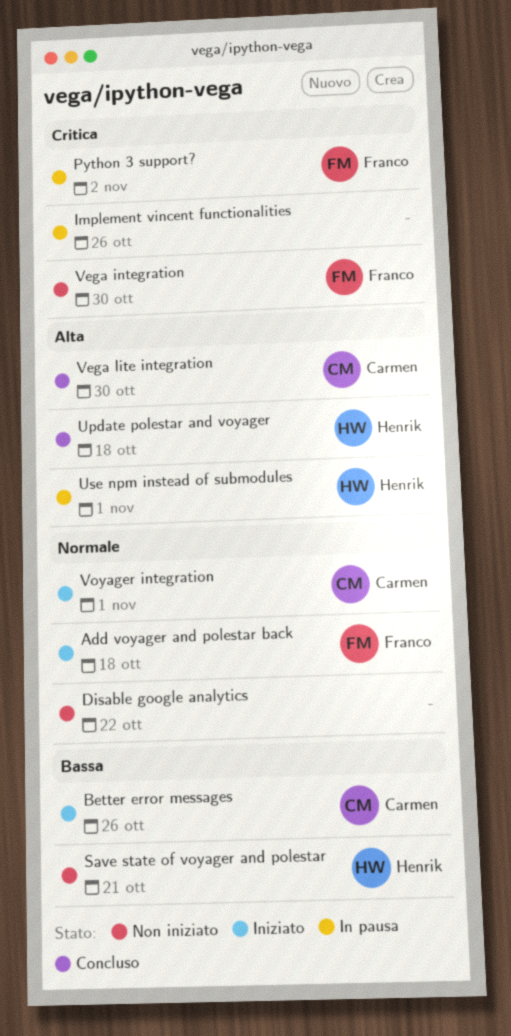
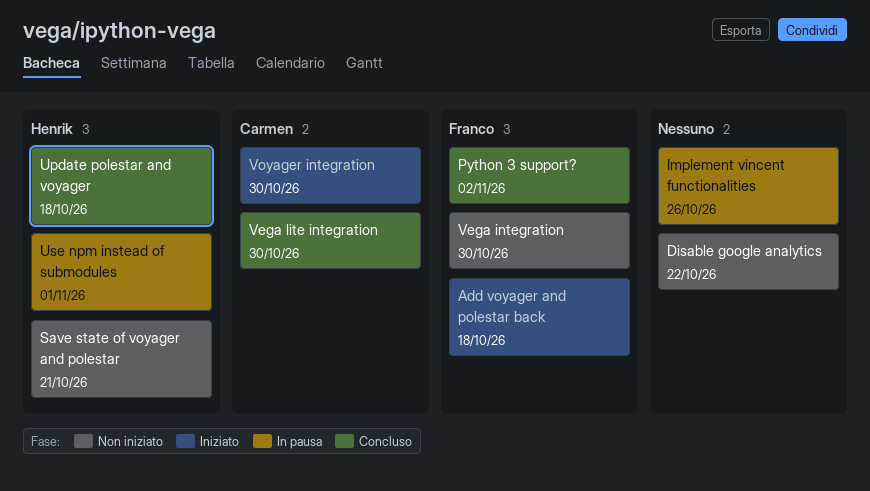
Better error messages: present -> none
Python 3 support?, status: In pausa -> Concluso
Voyager integration, due: Nov 1 -> Oct 30

